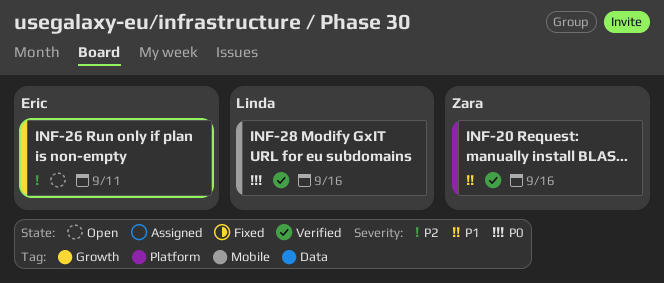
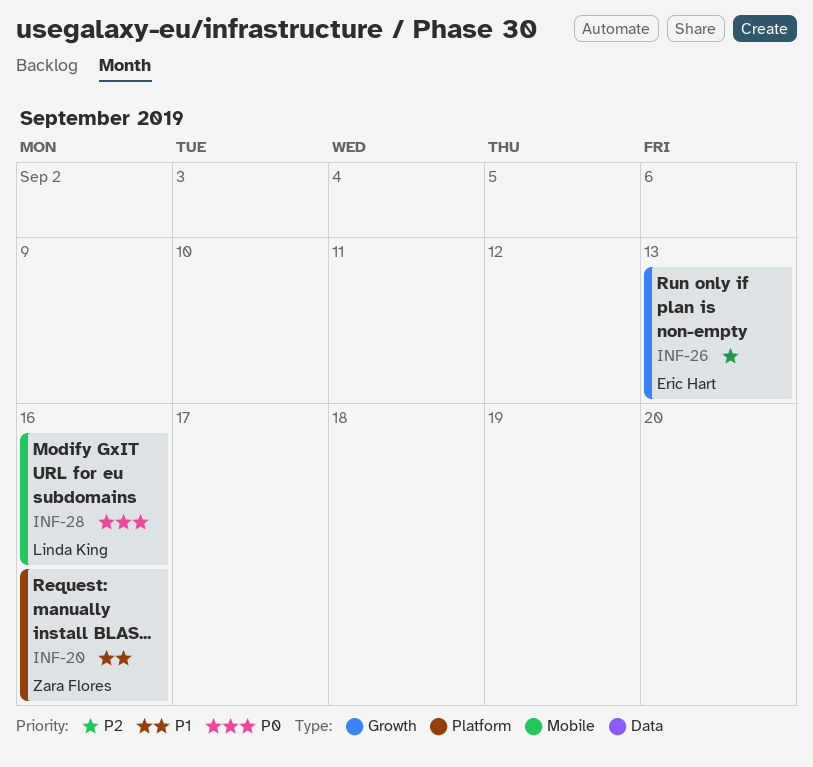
INF-26, due: Sep 11 -> Sep 13

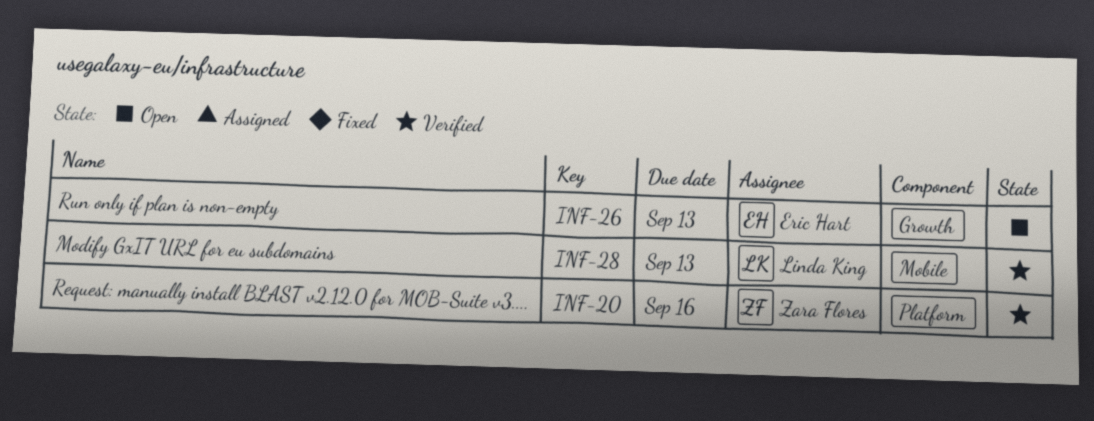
INF-28, due: Sep 16 -> Sep 13

